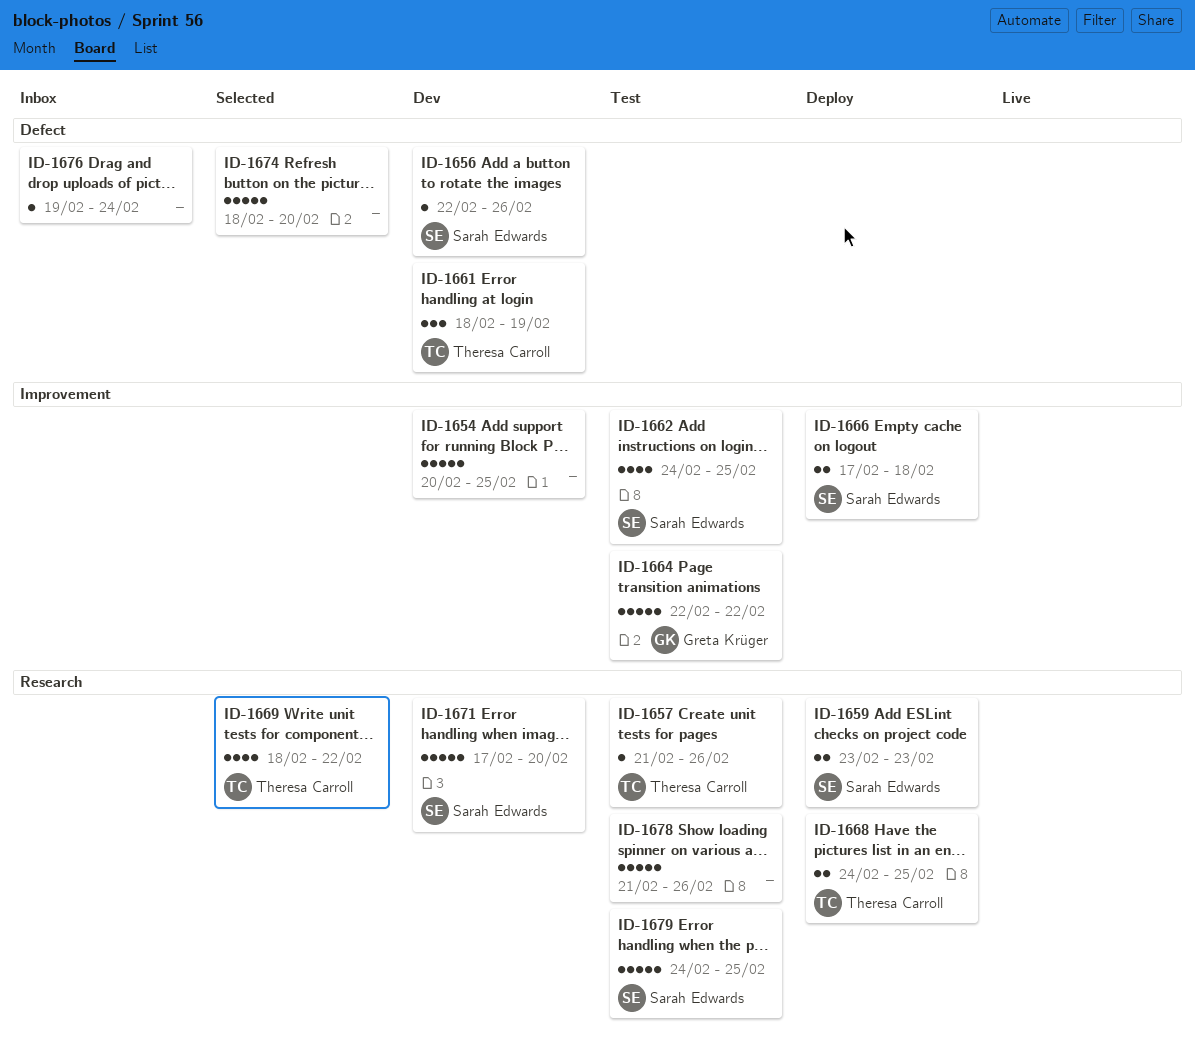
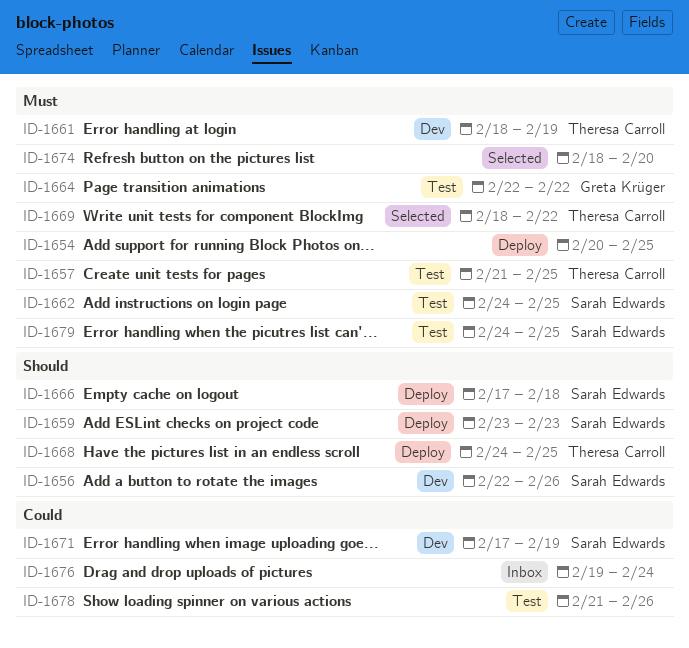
ID-1654, status: Dev -> Deploy
ID-1657, due: Feb 26 -> Feb 25
ID-1671, due: Feb 20 -> Feb 19

